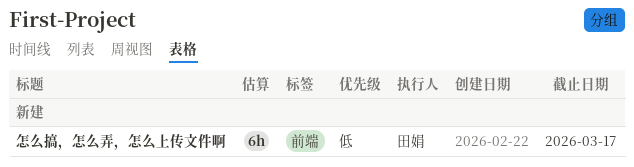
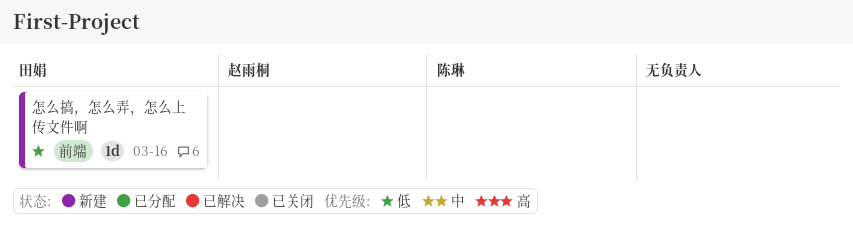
怎么搞，怎么弄，怎么上传文件啊, estimate: 6h -> 1d
怎么搞，怎么弄，怎么上传文件啊, due: Mar 17 -> Mar 16

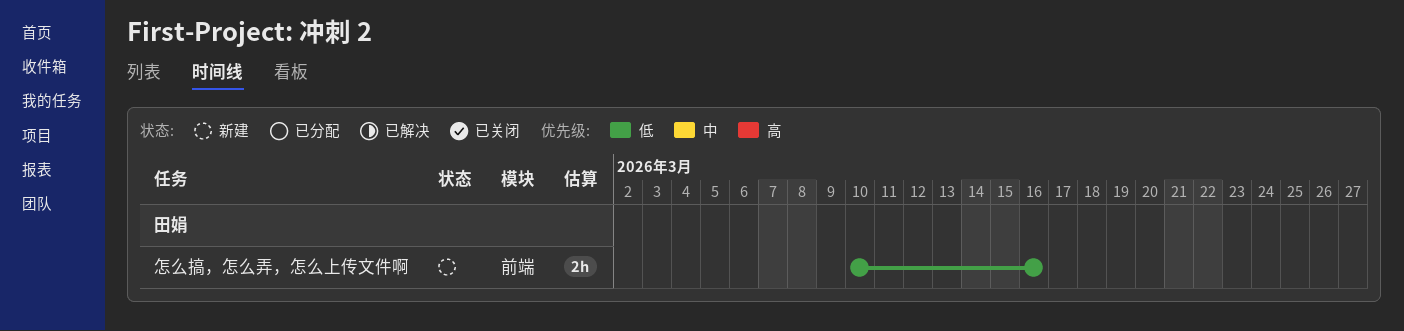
怎么搞，怎么弄，怎么上传文件啊, estimate: 1d -> 2h

